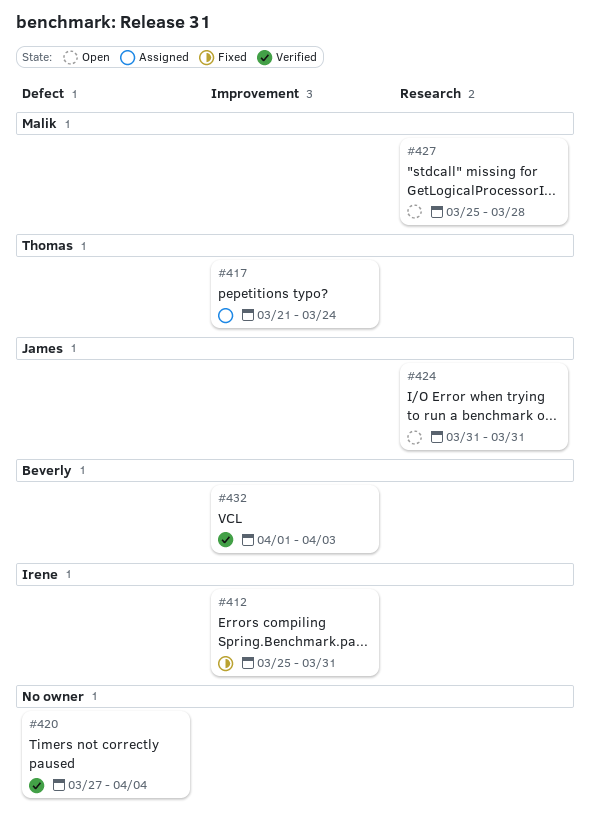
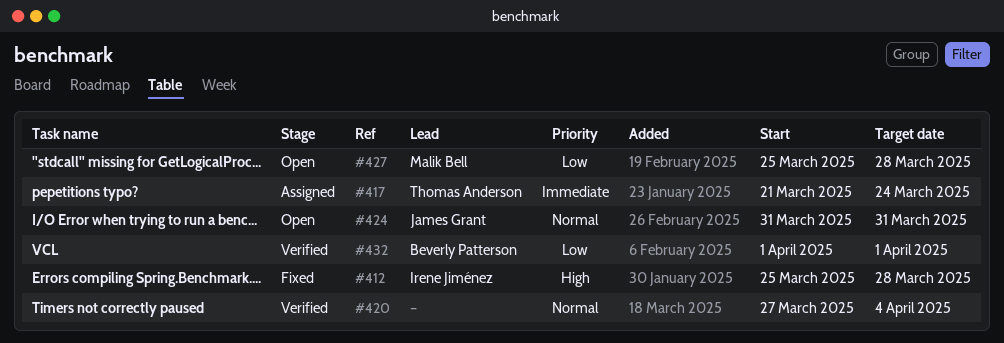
#412, due: Mar 31 -> Mar 28
#432, due: Apr 3 -> Apr 1

